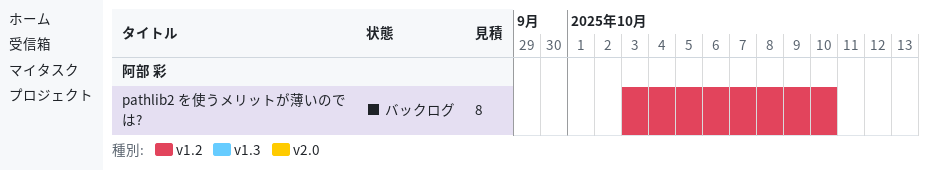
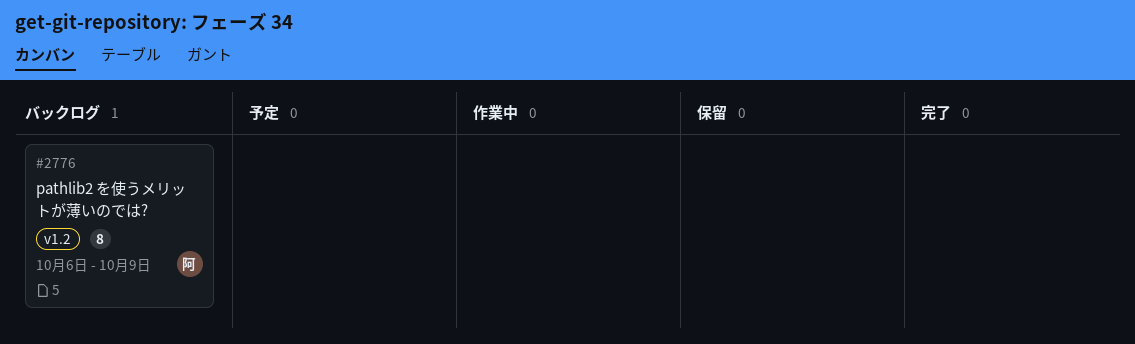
pathlib2 を使うメリットが薄いのでは?, start: Oct 3 -> Oct 6
pathlib2 を使うメリットが薄いのでは?, due: Oct 10 -> Oct 9

